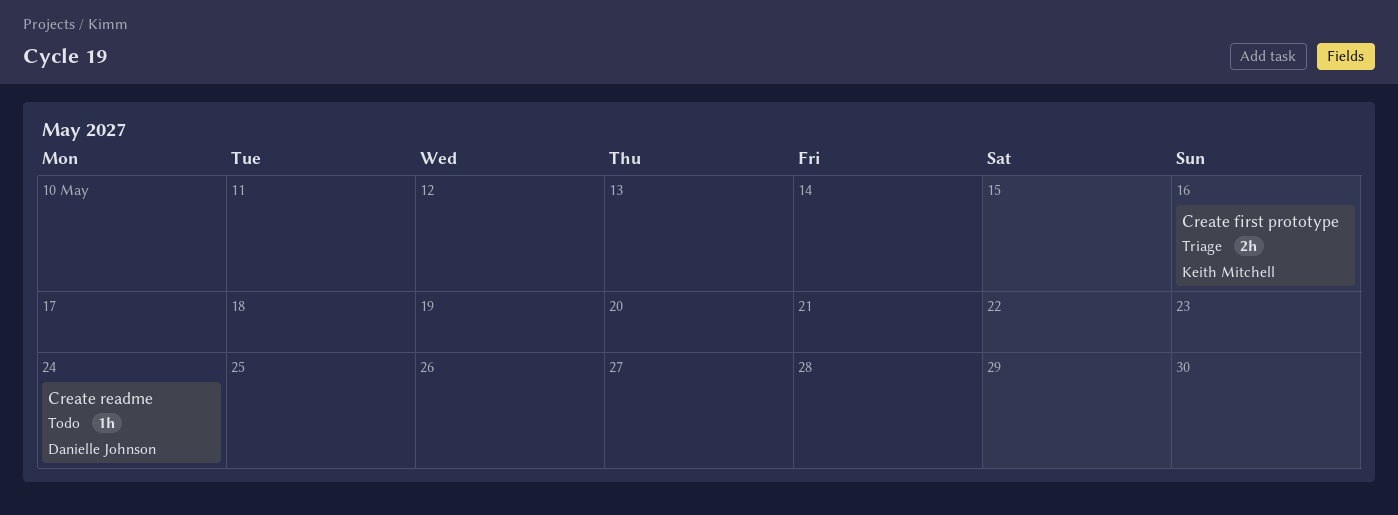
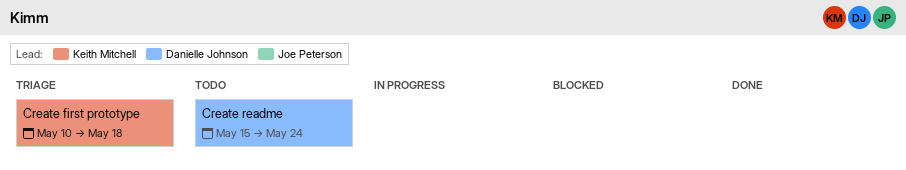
Create first prototype, due: May 16 -> May 18

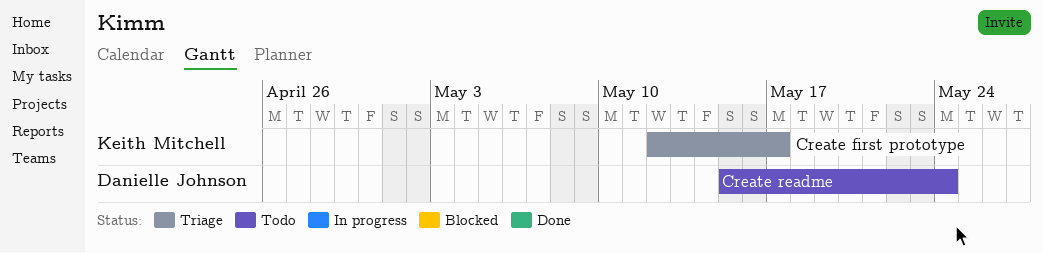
Create first prototype, start: May 10 -> May 12
Create first prototype, due: May 18 -> May 17

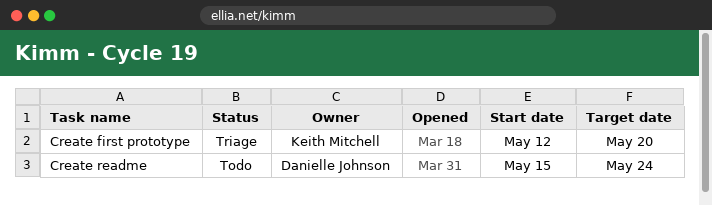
Create first prototype, due: May 17 -> May 20

